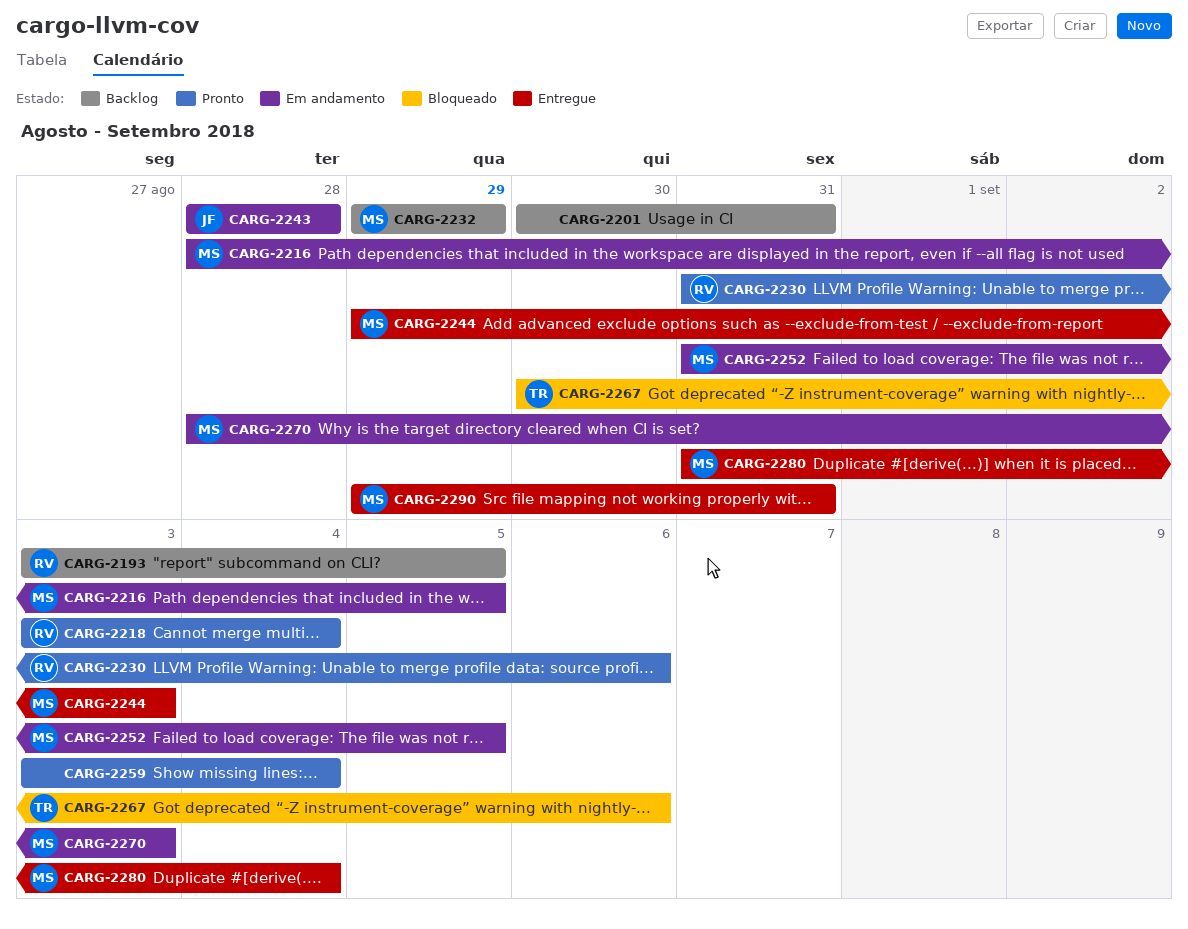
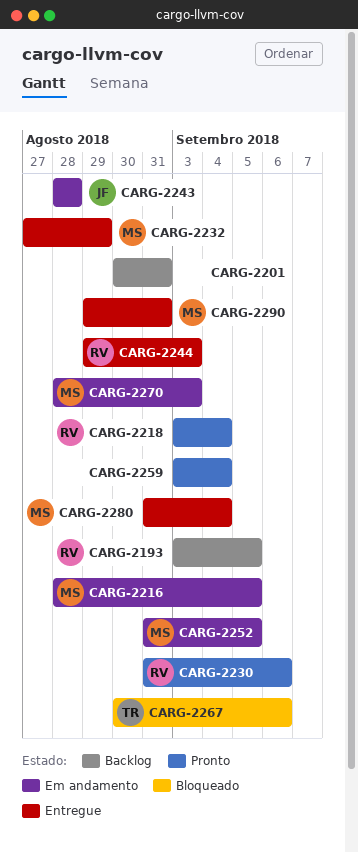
CARG-2232, status: Backlog -> Entregue
CARG-2232, start: Aug 29 -> Aug 27
CARG-2244, owner: MS -> RV

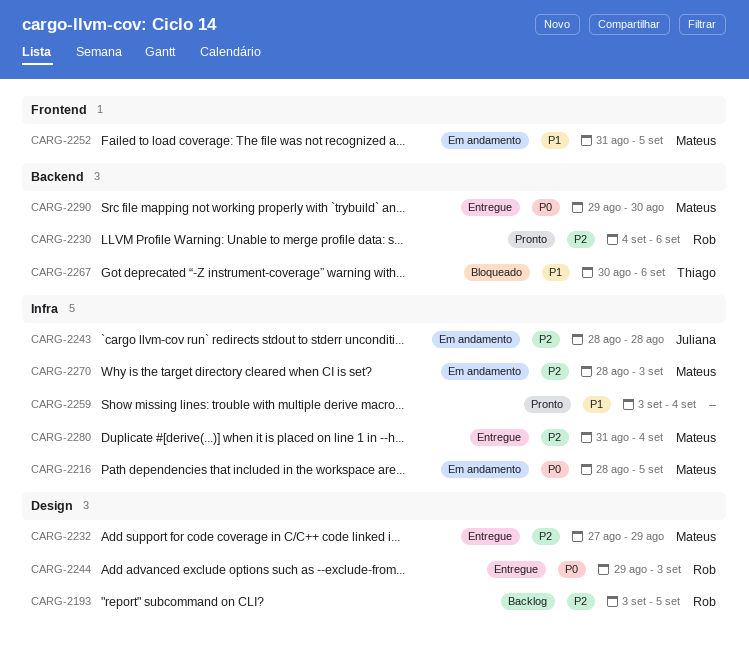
CARG-2201: present -> none
CARG-2218: present -> none
CARG-2230, start: Aug 31 -> Sep 4
CARG-2290, due: Aug 31 -> Aug 30

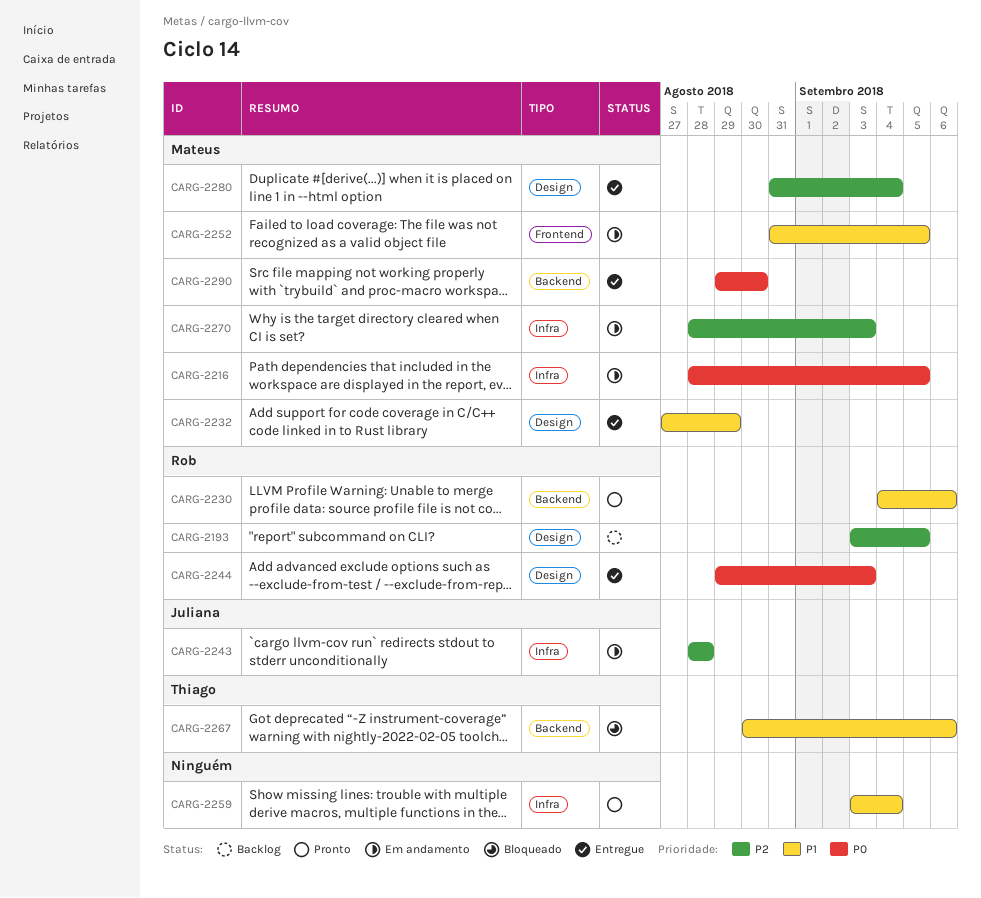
CARG-2230, priority: P2 -> P1
CARG-2232, priority: P2 -> P1
CARG-2280, label: Infra -> Design

